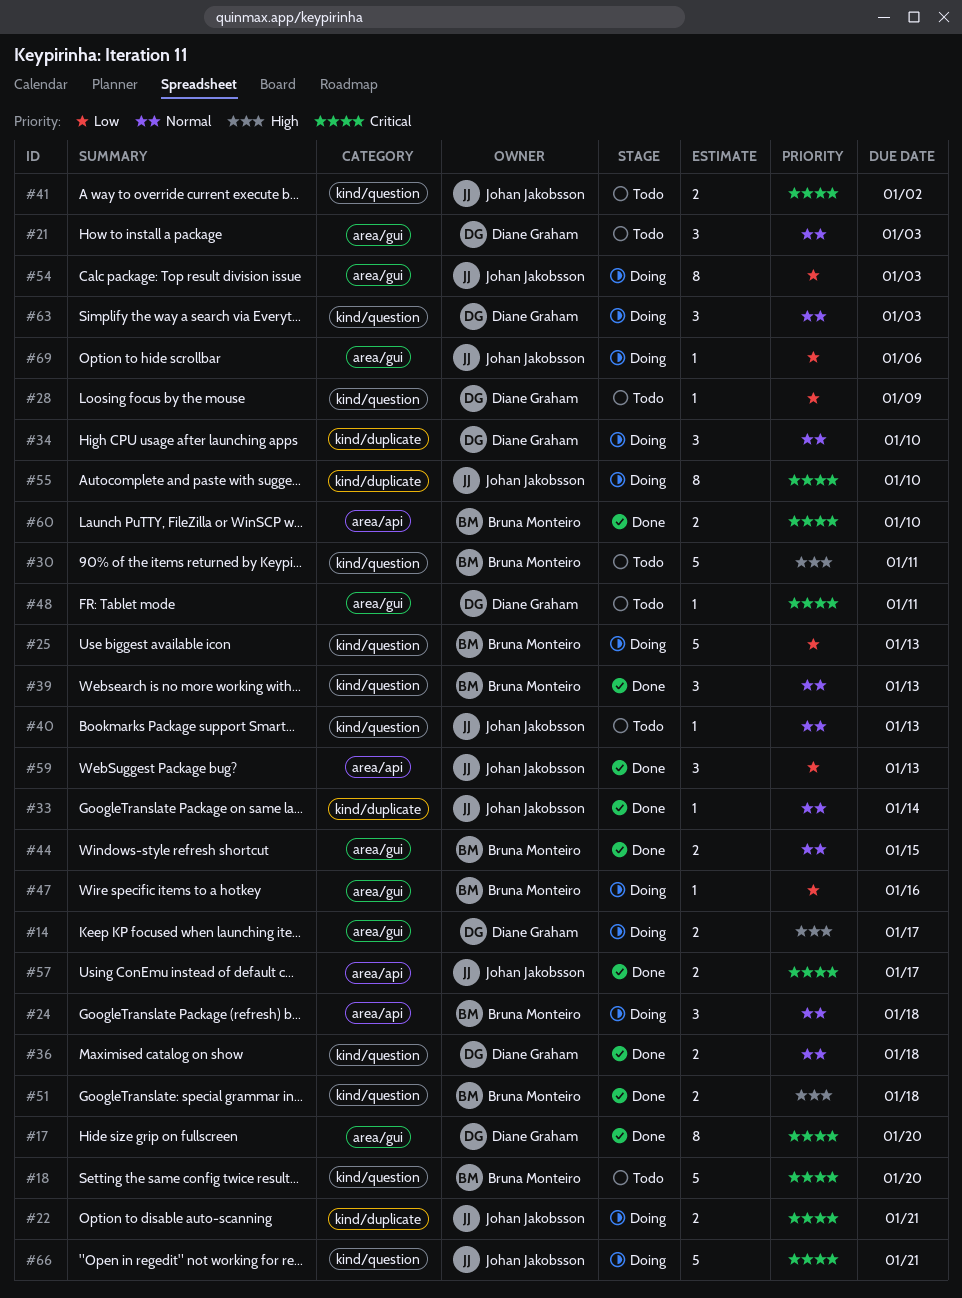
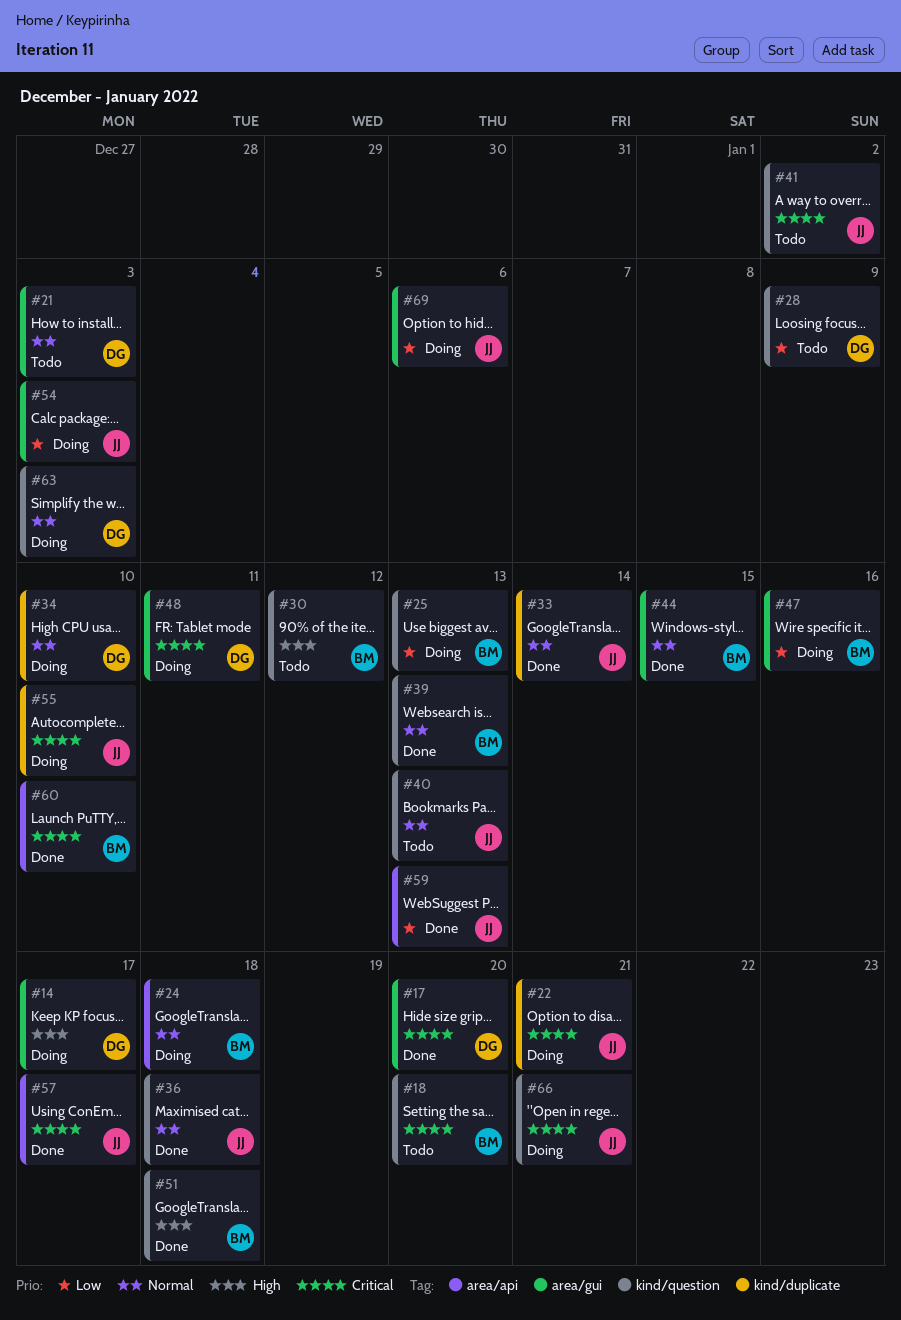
#30, due: Jan 11 -> Jan 12
#36, owner: Diane Graham -> Johan Jakobsson
#48, status: Todo -> Doing

